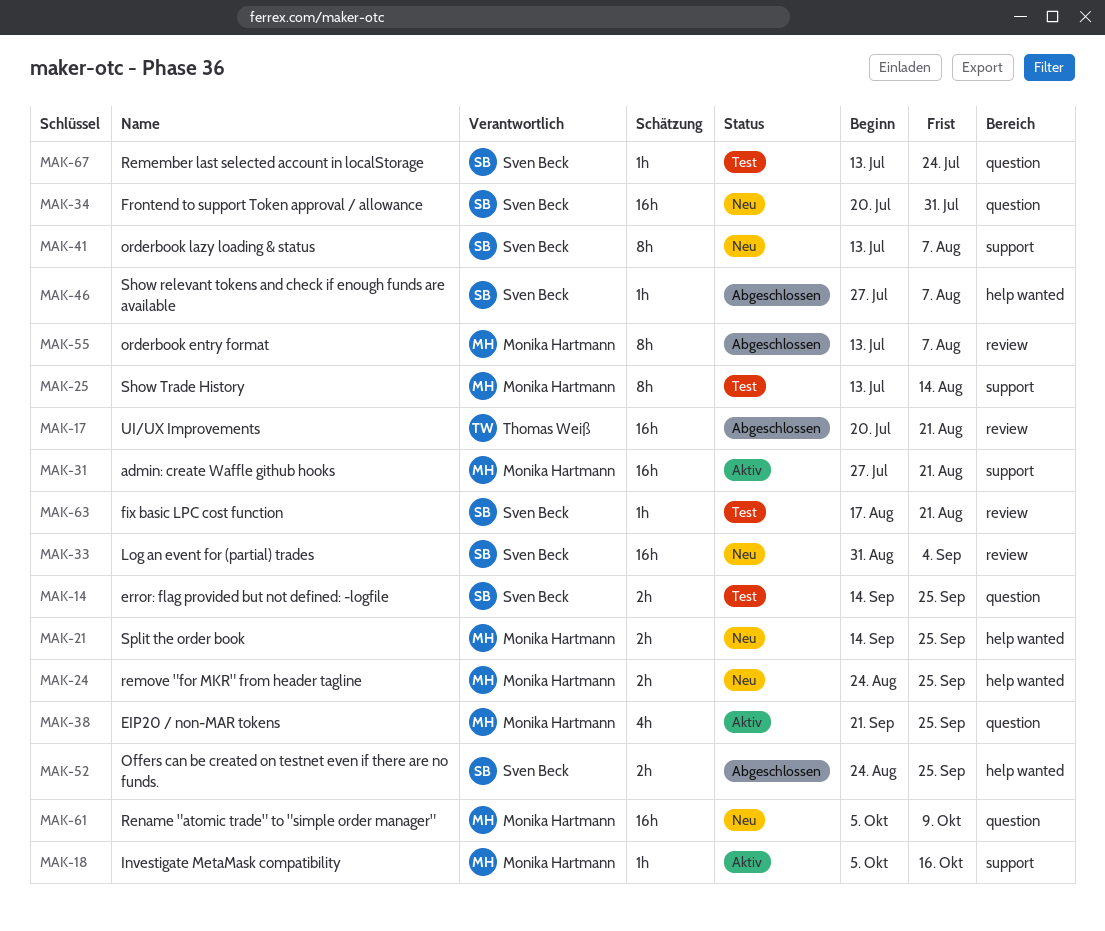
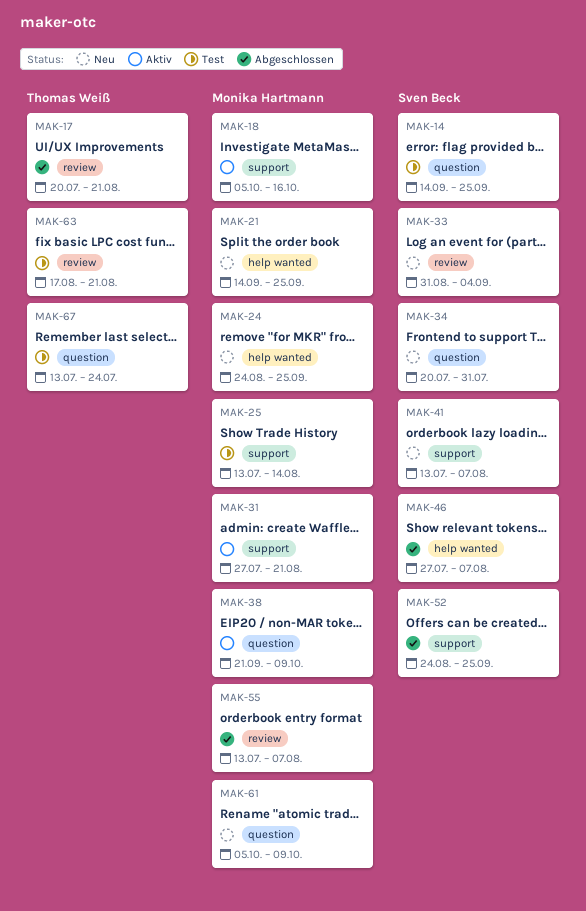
MAK-38, due: Sep 25 -> Oct 9
MAK-52, label: help wanted -> support
MAK-63, owner: Sven Beck -> Thomas Weiß
MAK-67, owner: Sven Beck -> Thomas Weiß

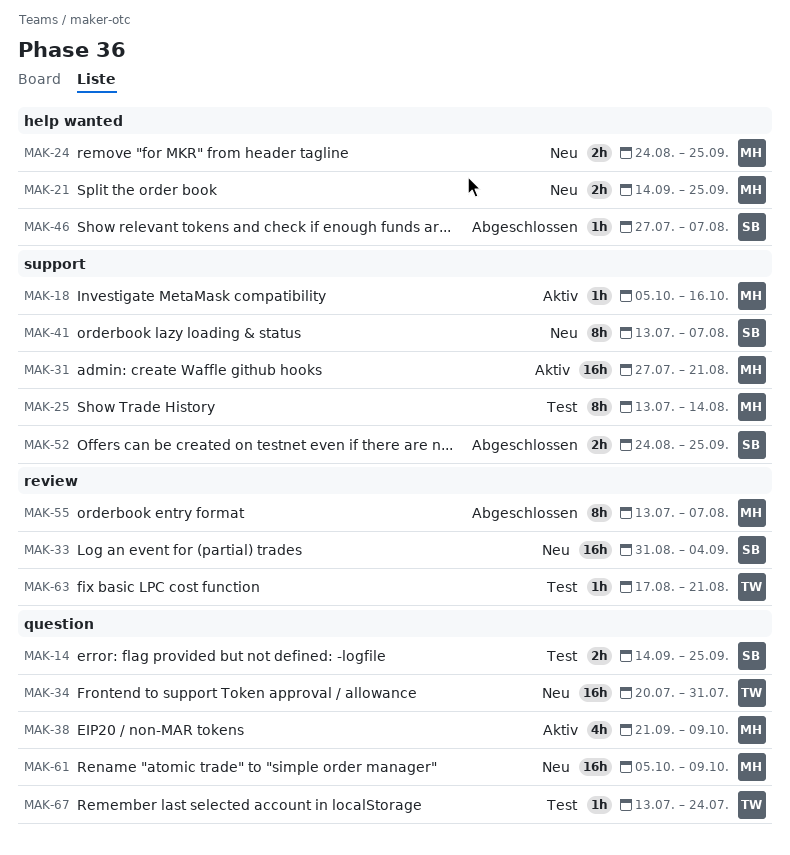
MAK-17: present -> none
MAK-34, owner: Sven Beck -> Thomas Weiß

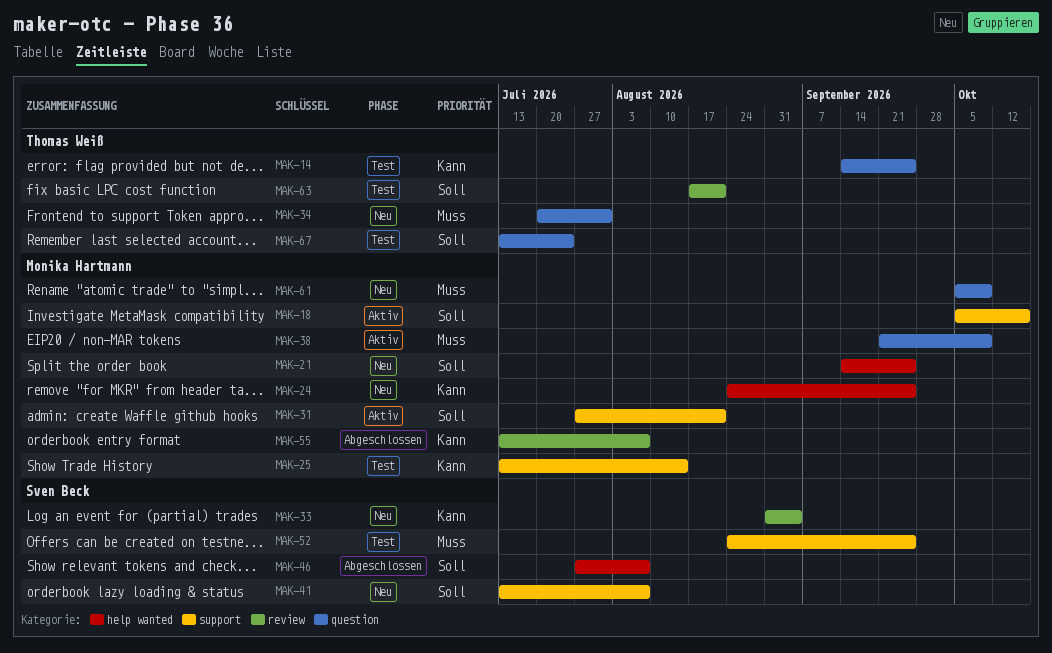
MAK-14, owner: Sven Beck -> Thomas Weiß
MAK-52, status: Abgeschlossen -> Test

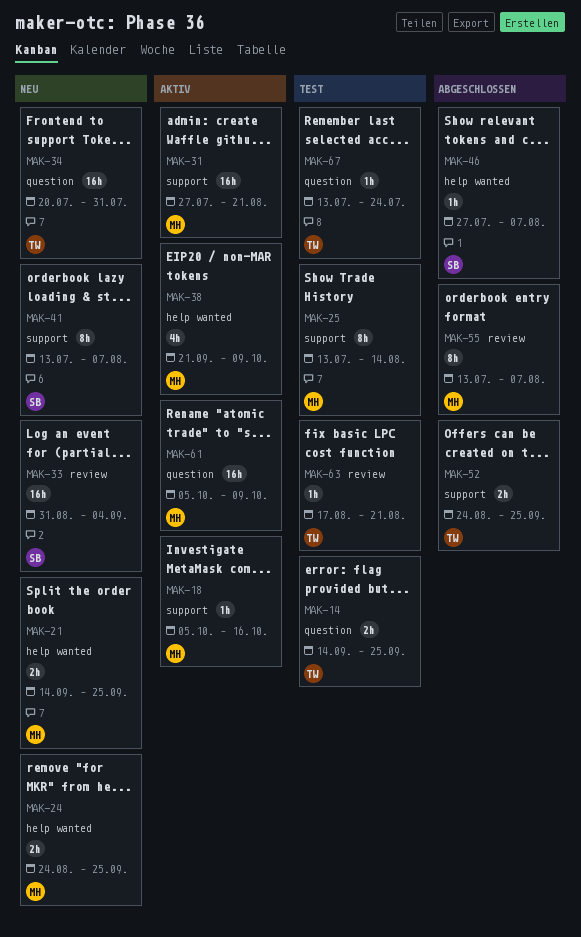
MAK-38, label: question -> help wanted
MAK-52, status: Test -> Abgeschlossen
MAK-52, owner: Sven Beck -> Thomas Weiß
MAK-61, status: Neu -> Aktiv

